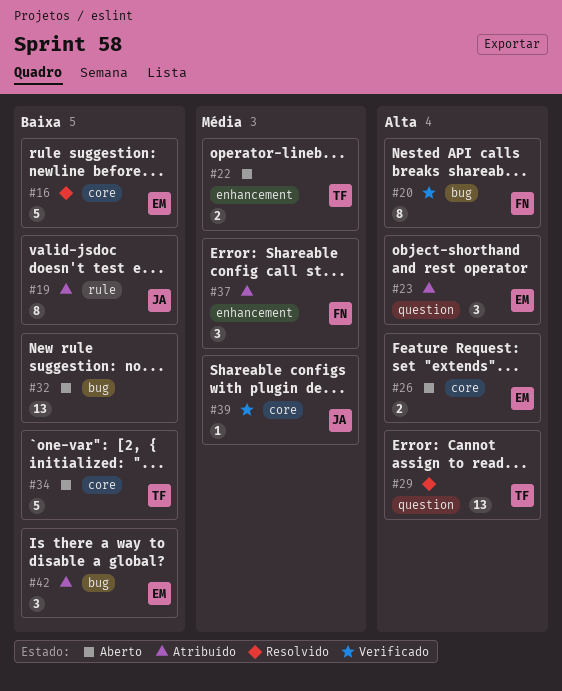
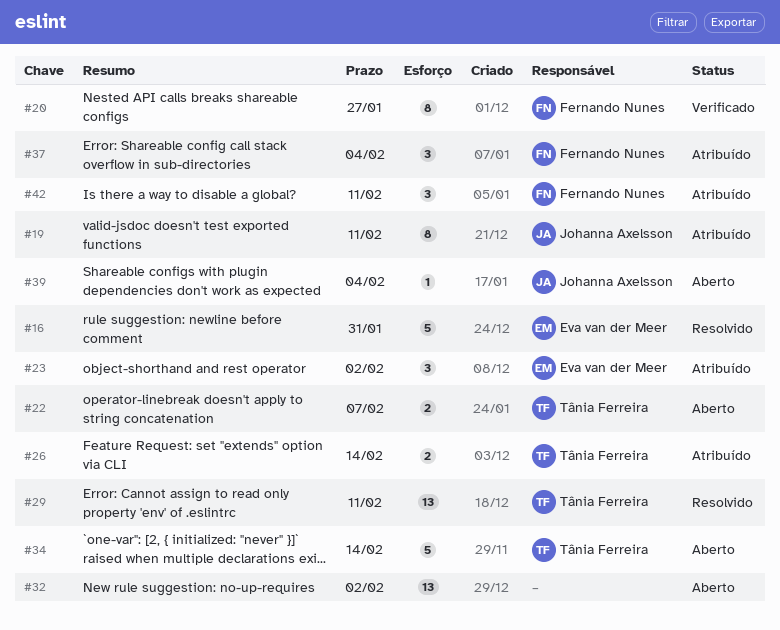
#26, status: Aberto -> Atribuído
#26, owner: Eva van der Meer -> Tânia Ferreira
#39, status: Verificado -> Aberto
#42, owner: Eva van der Meer -> Fernando Nunes

